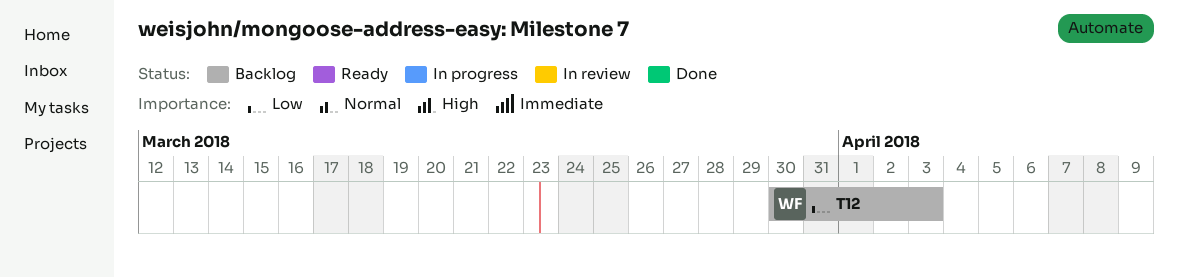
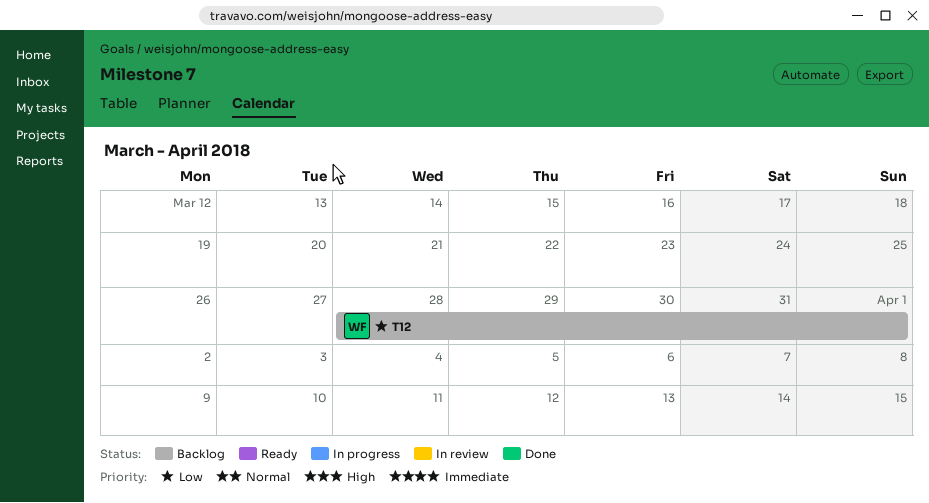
T12, start: Mar 30 -> Mar 28
T12, due: Apr 3 -> Apr 1

